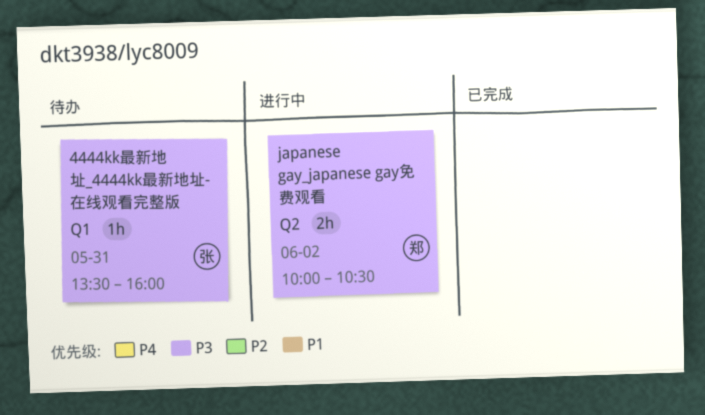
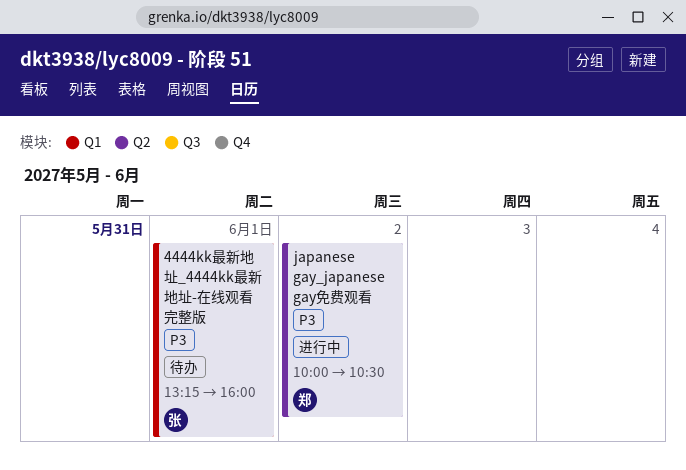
4444kk最新地址_4444kk最新地址-在线观看完整版, day: May 31 -> Jun 1
4444kk最新地址_4444kk最新地址-在线观看完整版, begins: 13:30 -> 13:15

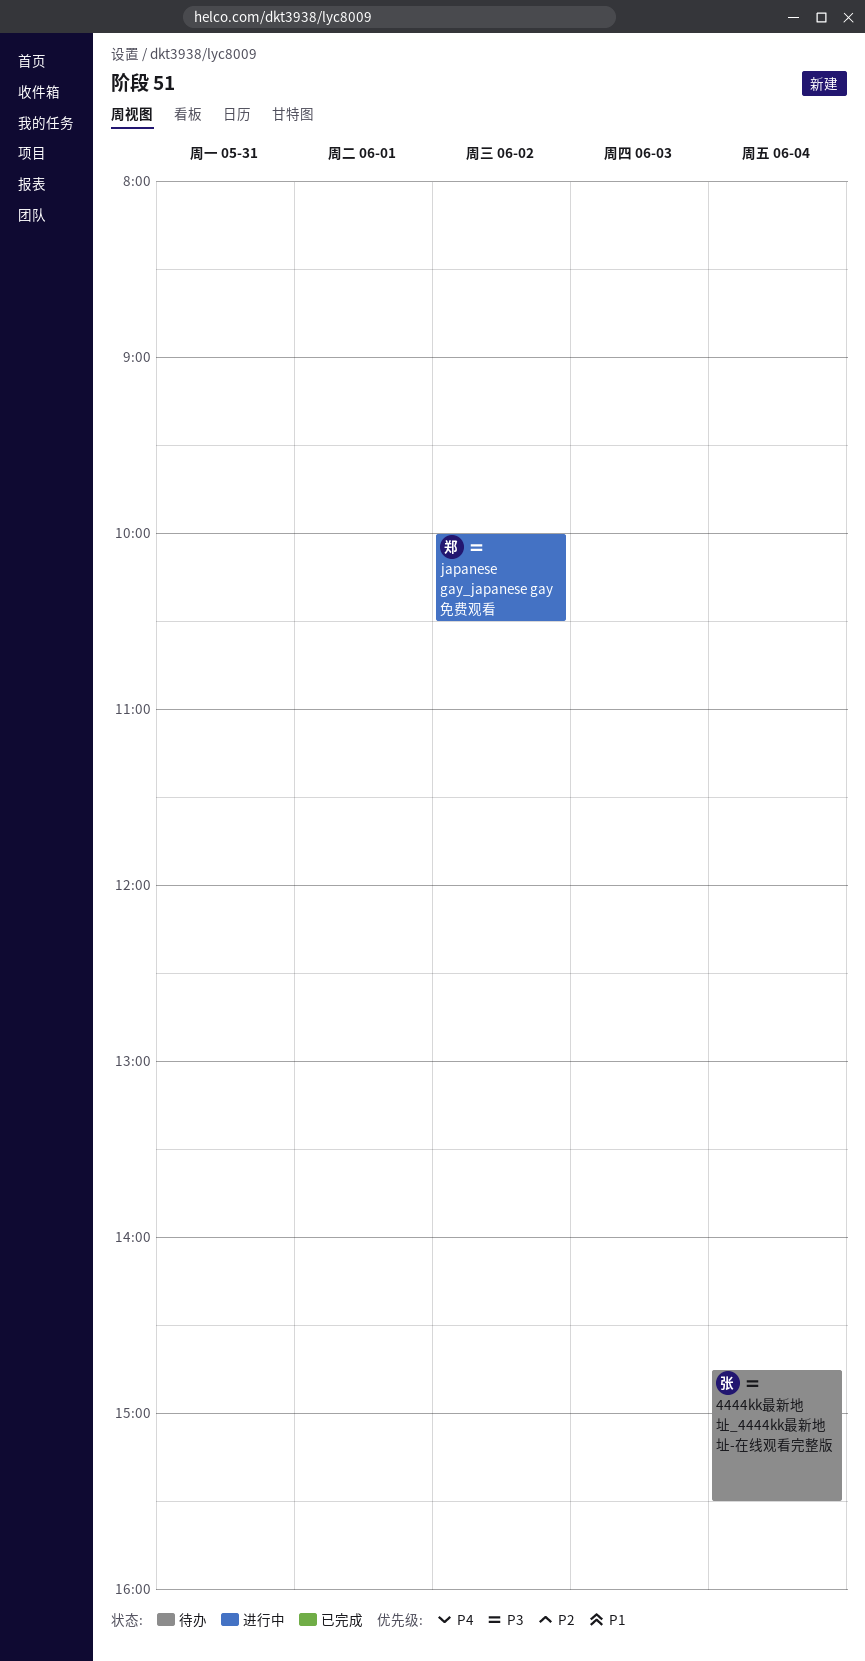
4444kk最新地址_4444kk最新地址-在线观看完整版, day: Jun 1 -> Jun 4
4444kk最新地址_4444kk最新地址-在线观看完整版, begins: 13:15 -> 14:45
4444kk最新地址_4444kk最新地址-在线观看完整版, ends: 16:00 -> 15:30

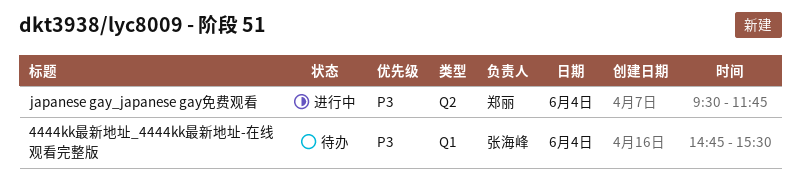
japanese gay_japanese gay免费观看, day: Jun 2 -> Jun 4
japanese gay_japanese gay免费观看, begins: 10:00 -> 09:30
japanese gay_japanese gay免费观看, ends: 10:30 -> 11:45

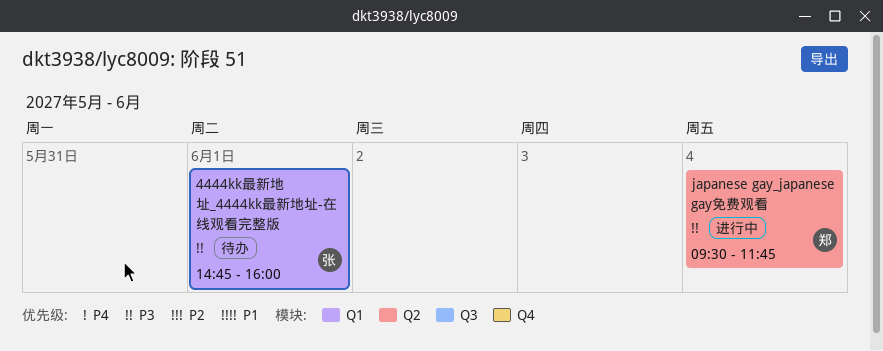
4444kk最新地址_4444kk最新地址-在线观看完整版, day: Jun 4 -> Jun 1
4444kk最新地址_4444kk最新地址-在线观看完整版, ends: 15:30 -> 16:00

